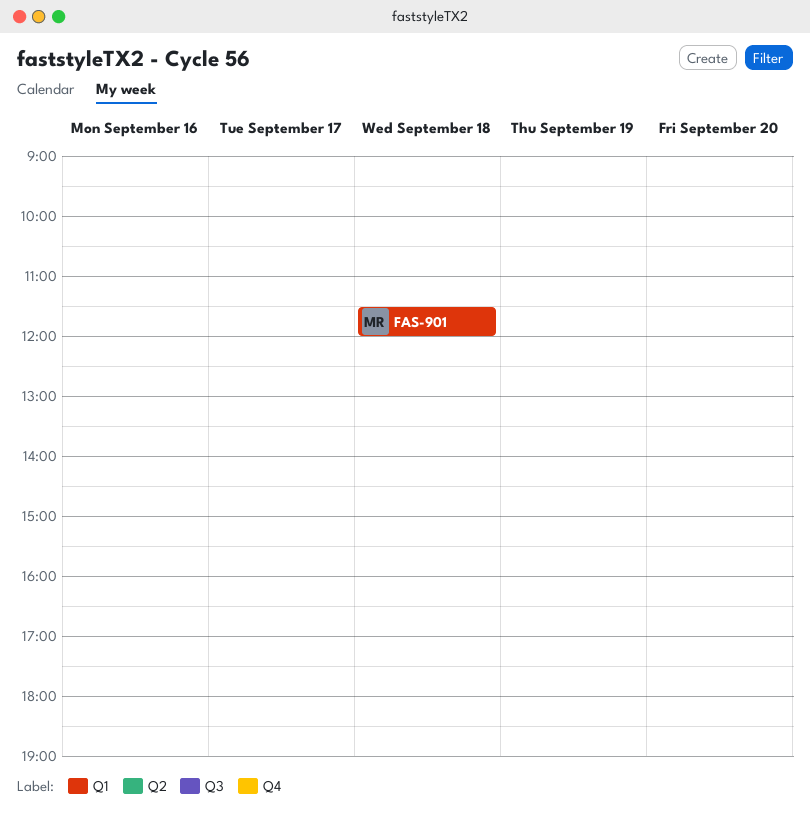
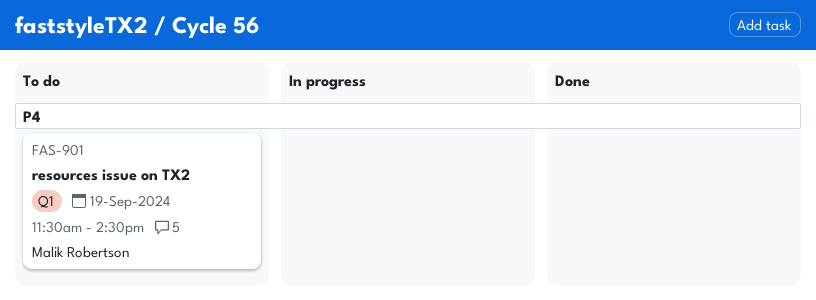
FAS-901, day: Sep 18 -> Sep 19
FAS-901, ends: 12:00 -> 14:30

